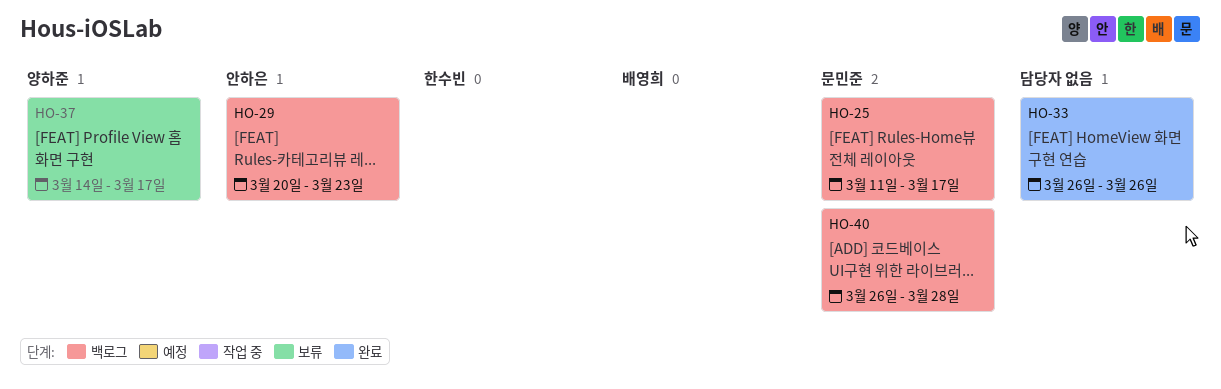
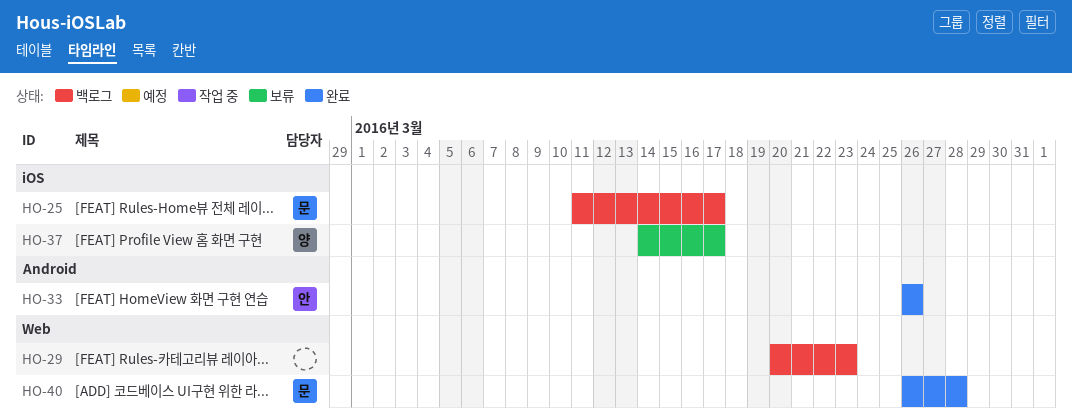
HO-29, owner: 안하은 -> none
HO-33, owner: none -> 안하은
HO-40, status: 백로그 -> 완료

